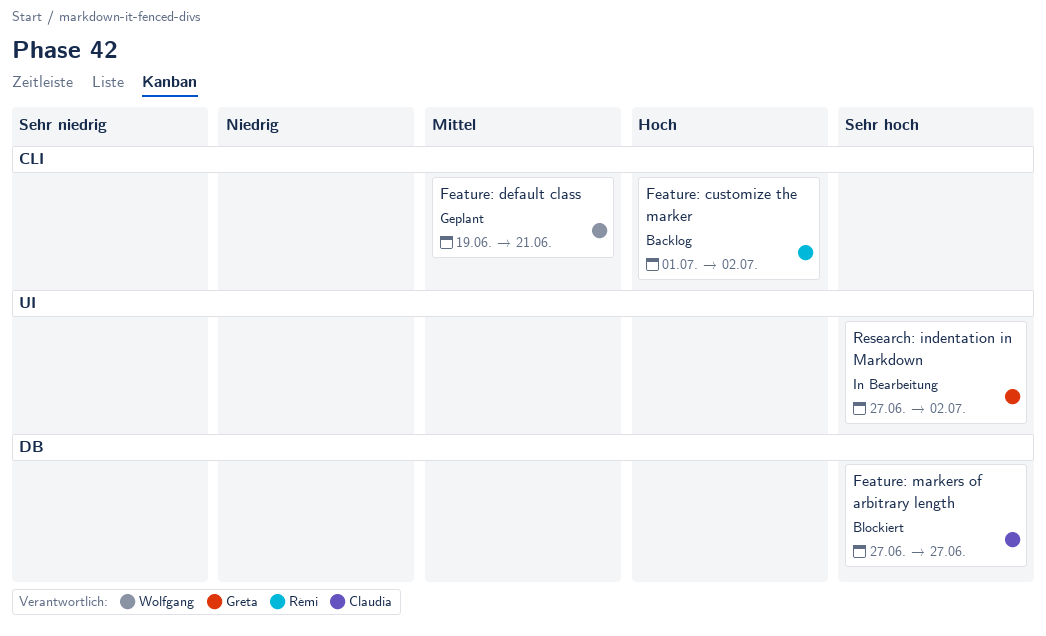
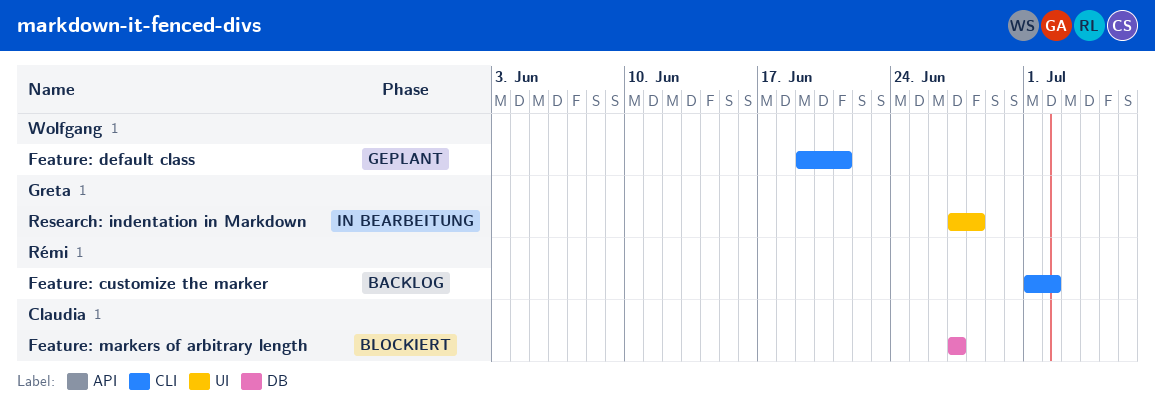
Research: indentation in Markdown, due: Jul 2 -> Jun 28

